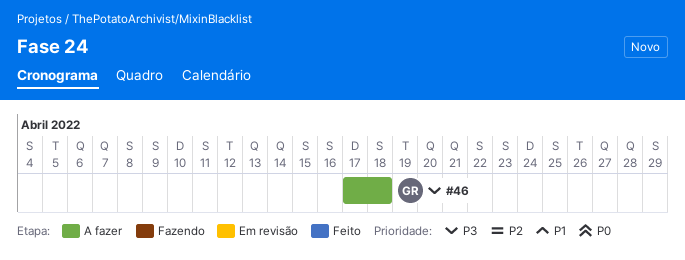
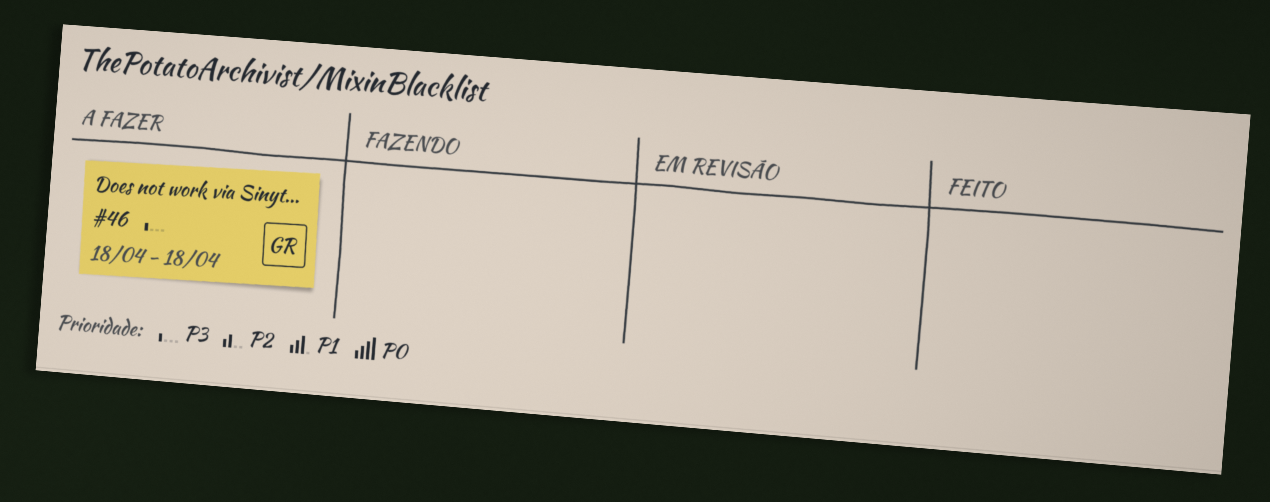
#46, start: Apr 17 -> Apr 18

